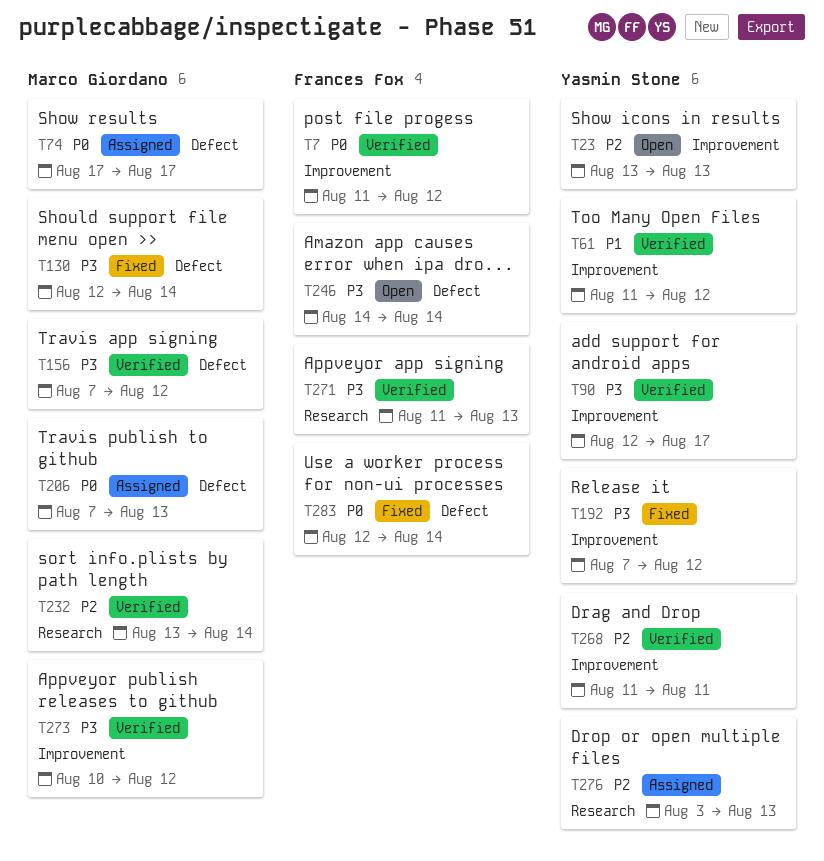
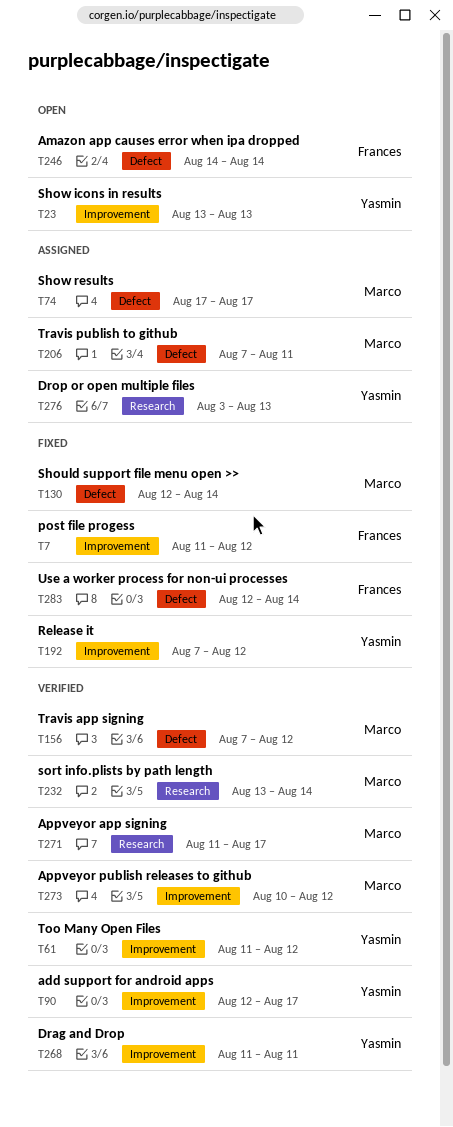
T7, status: Verified -> Fixed
T206, due: Aug 13 -> Aug 11
T271, owner: Frances Fox -> Marco Giordano
T271, due: Aug 13 -> Aug 17

